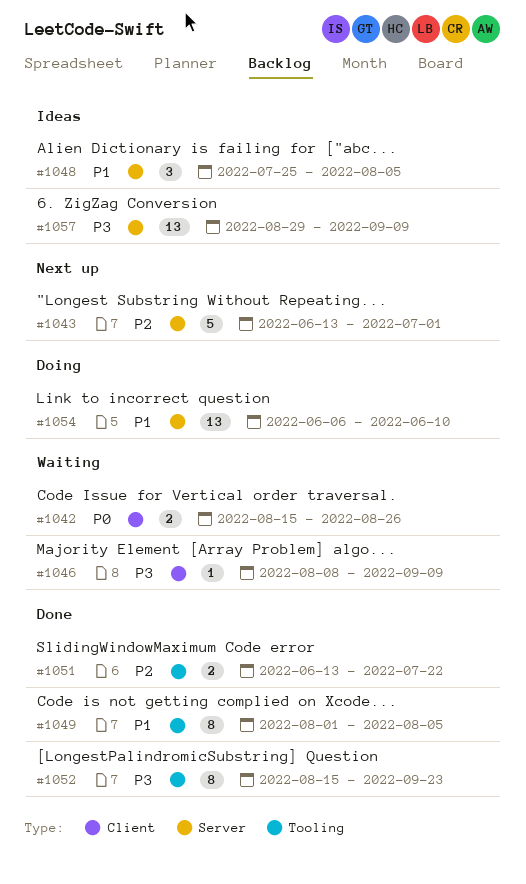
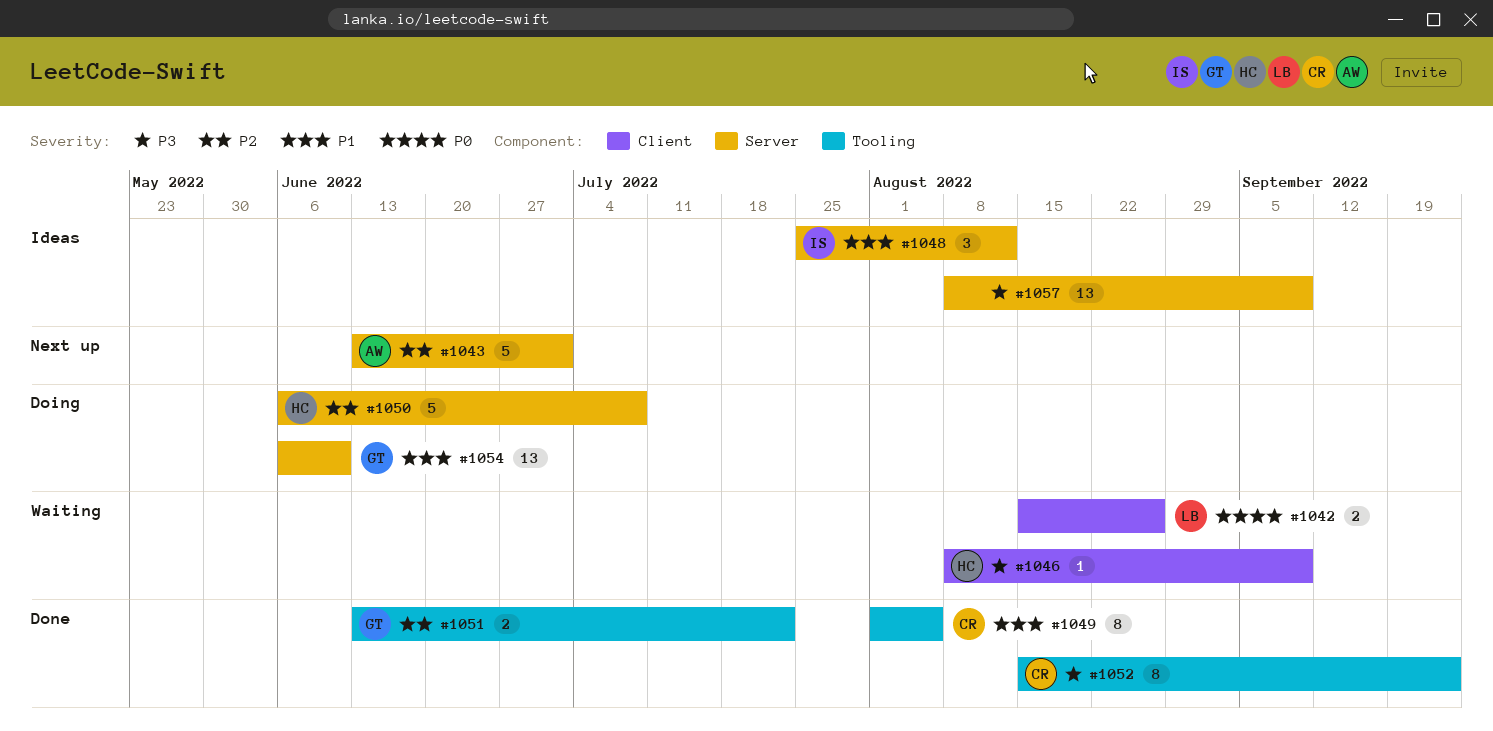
#1048, due: Aug 5 -> Aug 12
#1050: none -> present
#1057, start: Aug 29 -> Aug 8

